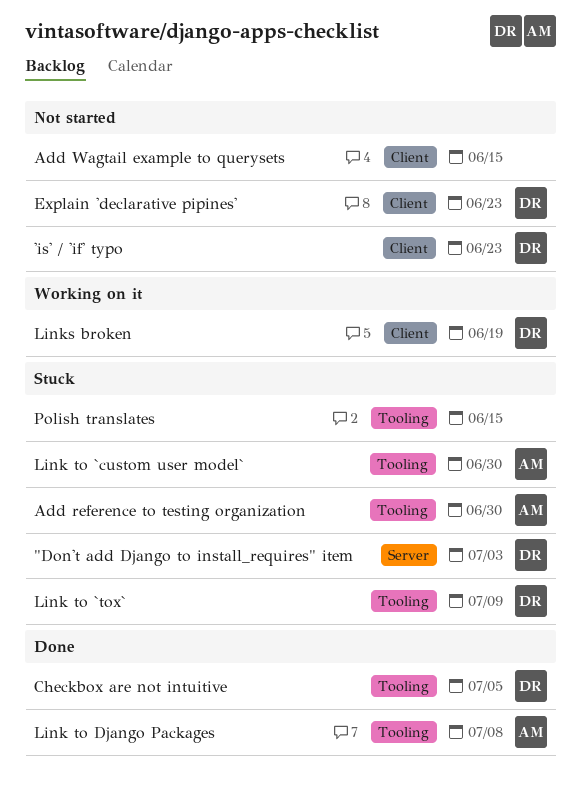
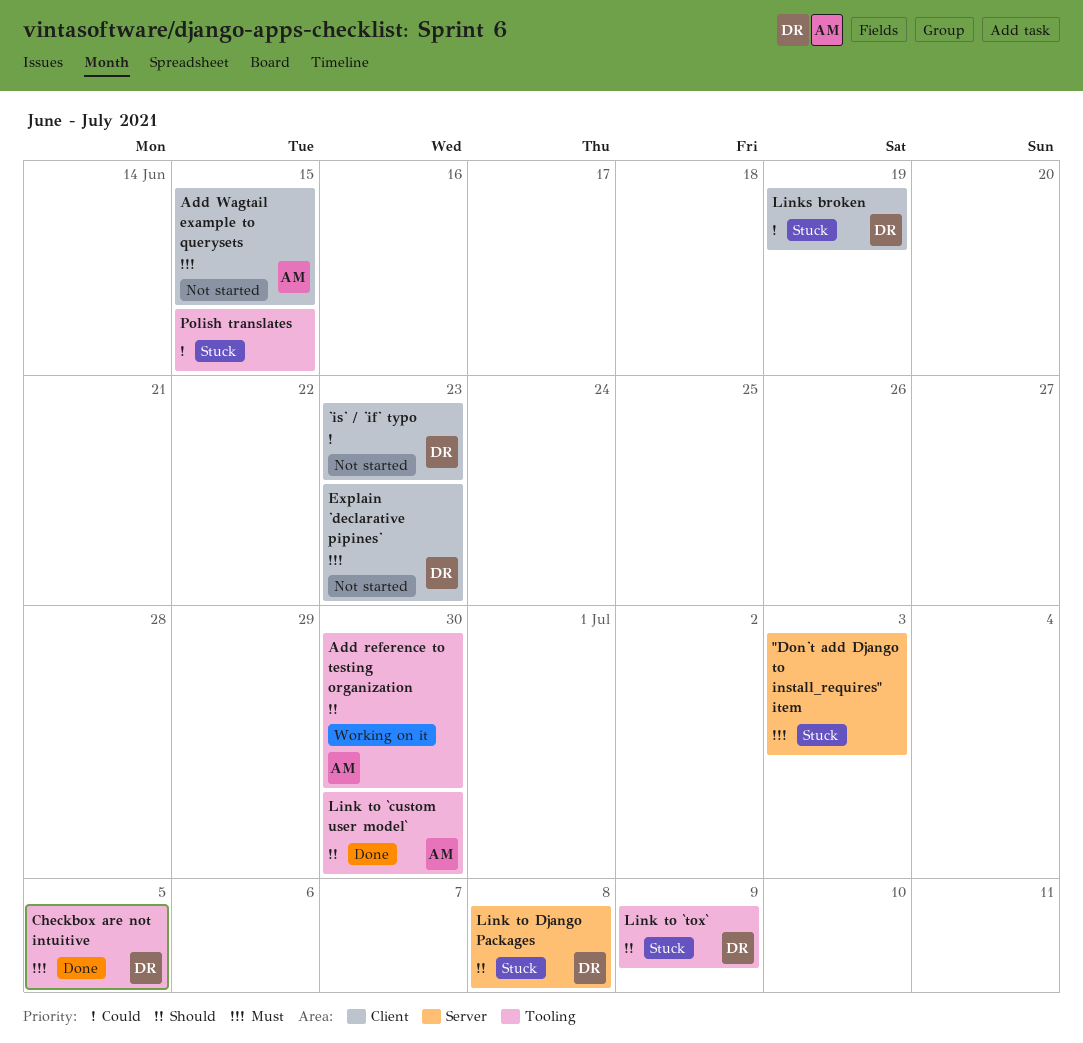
"Don't add Django to install_requires" item, owner: DR -> none
Add reference to testing organization, status: Stuck -> Working on it
Add Wagtail example to querysets, owner: none -> AM
Link to `custom user model`, status: Stuck -> Done
Link to Django Packages, status: Done -> Stuck
Link to Django Packages, owner: AM -> DR
Link to Django Packages, label: Tooling -> Server
Links broken, status: Working on it -> Stuck

